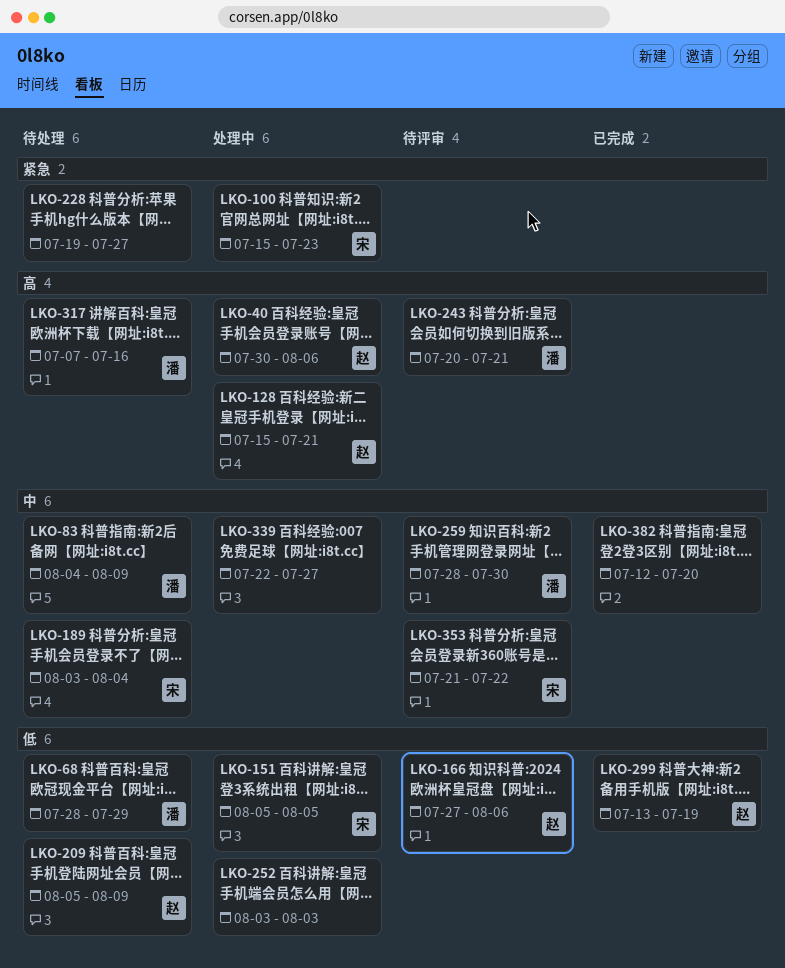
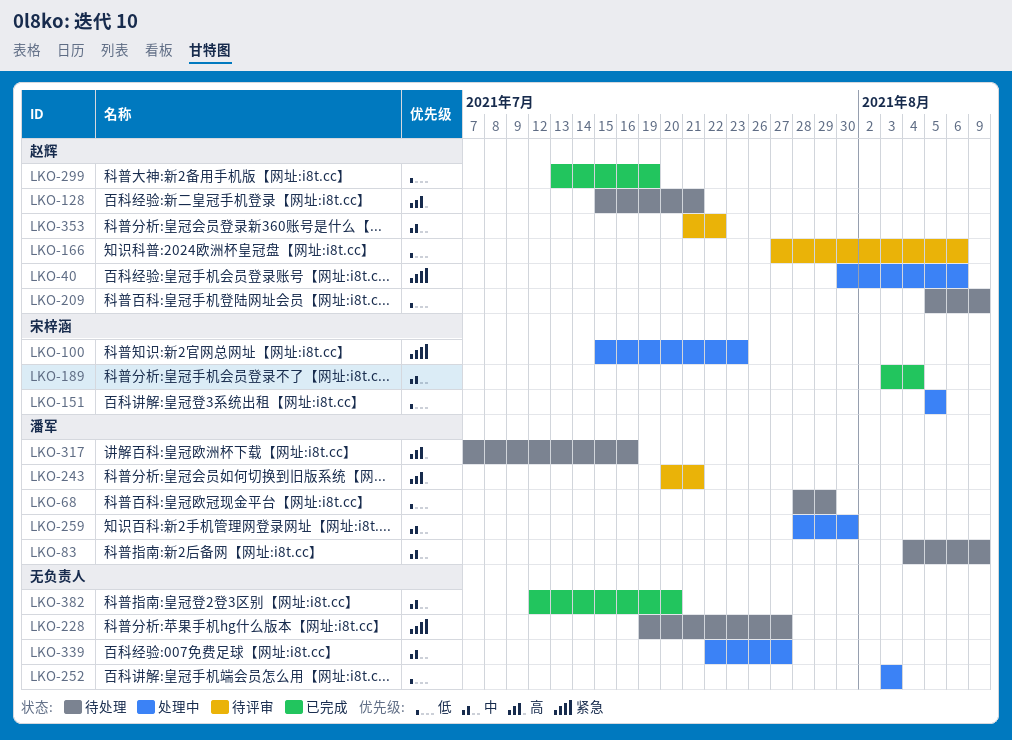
LKO-40, priority: 高 -> 紧急
LKO-128, status: 处理中 -> 待处理
LKO-189, status: 待处理 -> 已完成
LKO-259, status: 待评审 -> 处理中
LKO-353, owner: 宋梓涵 -> 赵辉

